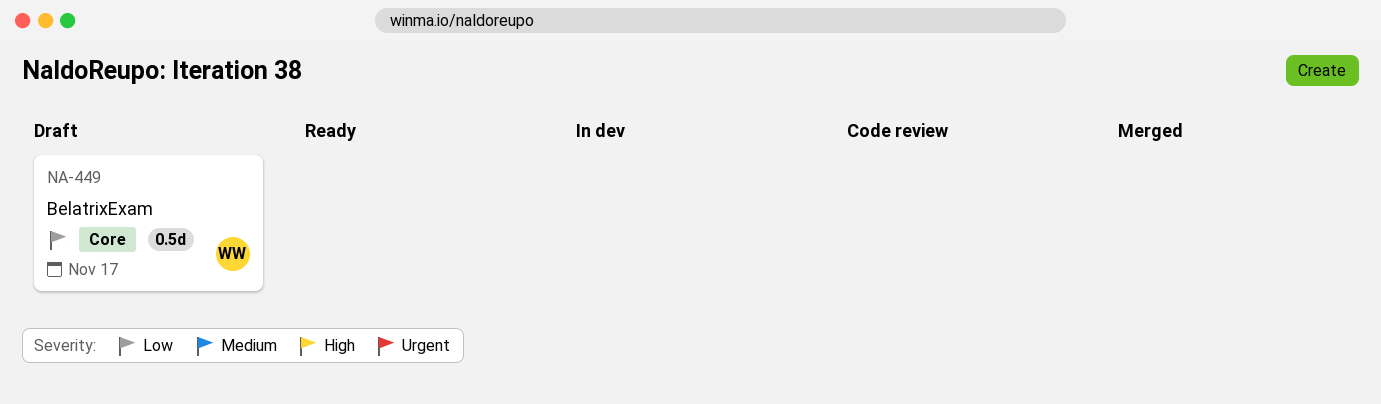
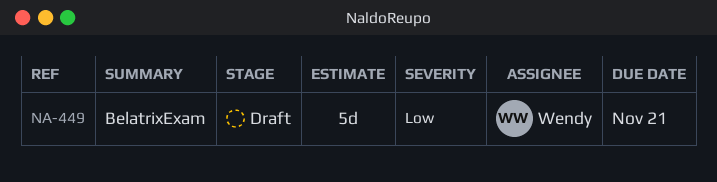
NA-449, estimate: 0.5d -> 5d
NA-449, due: Nov 17 -> Nov 21

